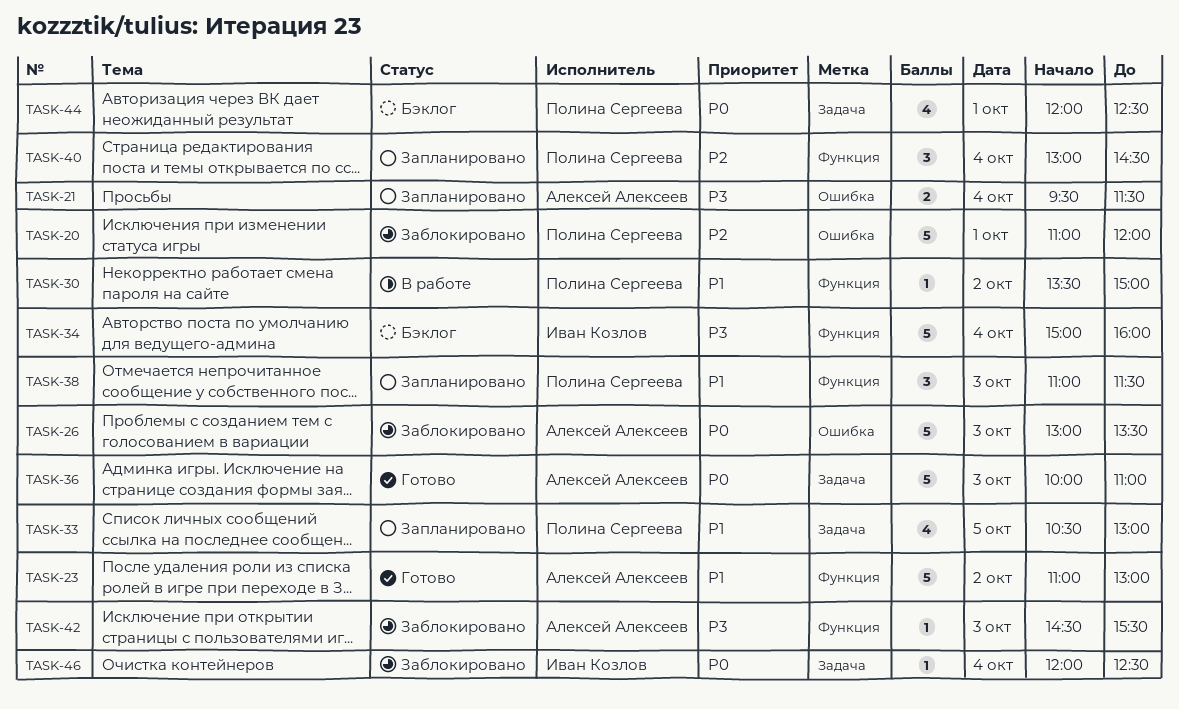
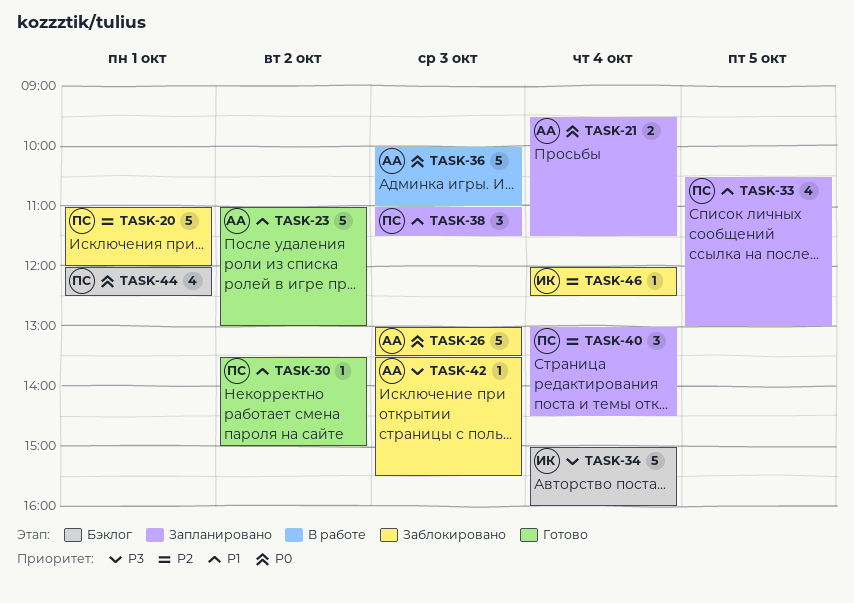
TASK-21, priority: P3 -> P0
TASK-30, status: В работе -> Готово
TASK-36, status: Готово -> В работе
TASK-42, begins: 14:30 -> 13:30
TASK-46, priority: P0 -> P2

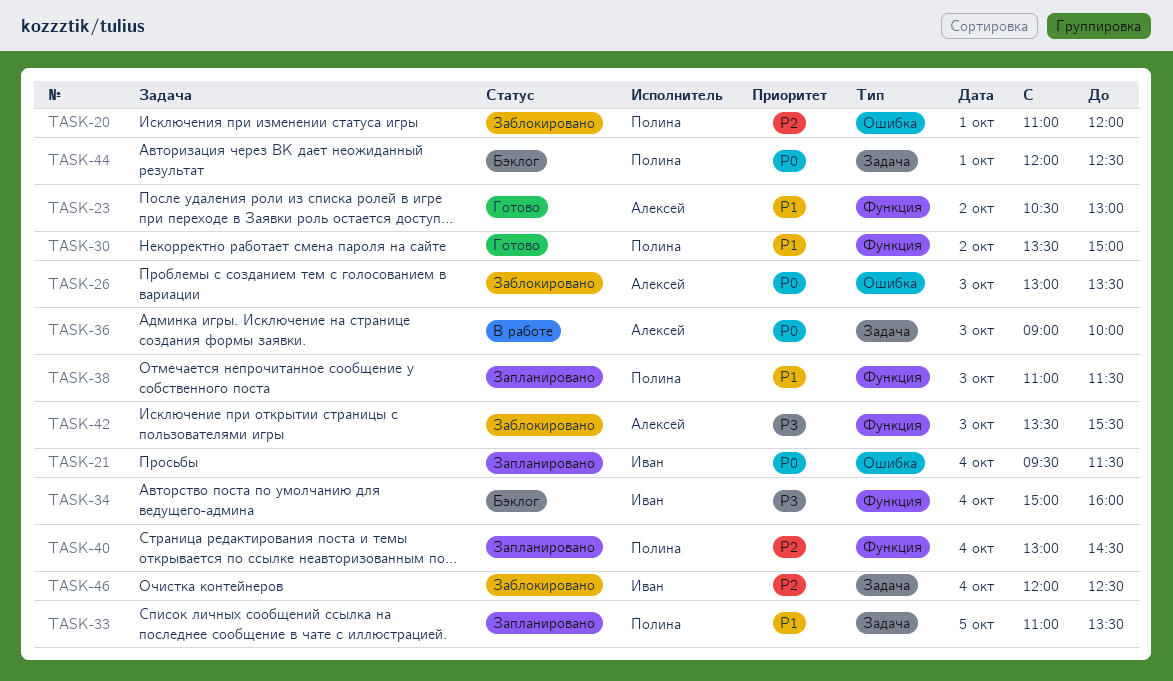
TASK-21, owner: Алексей -> Иван
TASK-23, begins: 11:00 -> 10:30
TASK-33, begins: 10:30 -> 11:00
TASK-33, ends: 13:00 -> 13:30
TASK-36, begins: 10:00 -> 09:00
TASK-36, ends: 11:00 -> 10:00

